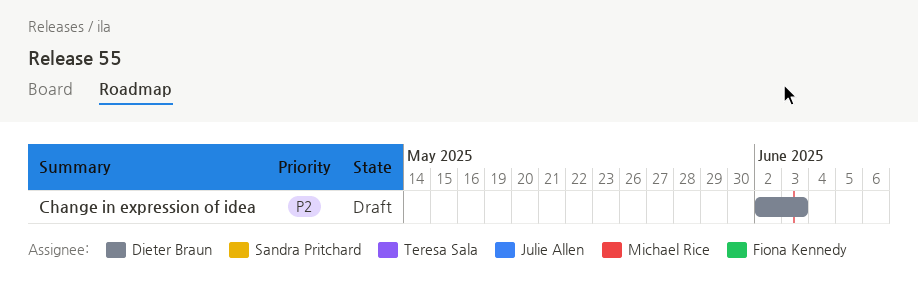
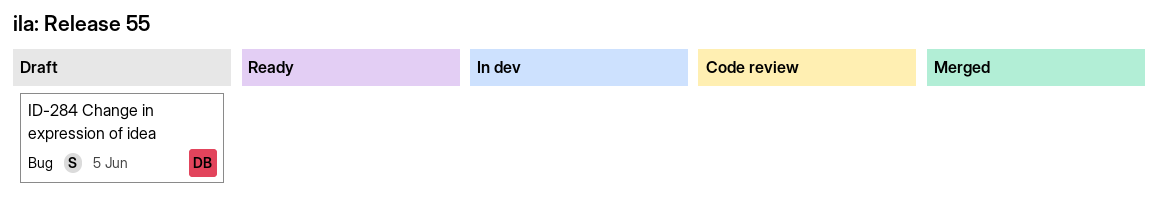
Change in expression of idea, due: Jun 3 -> Jun 5

